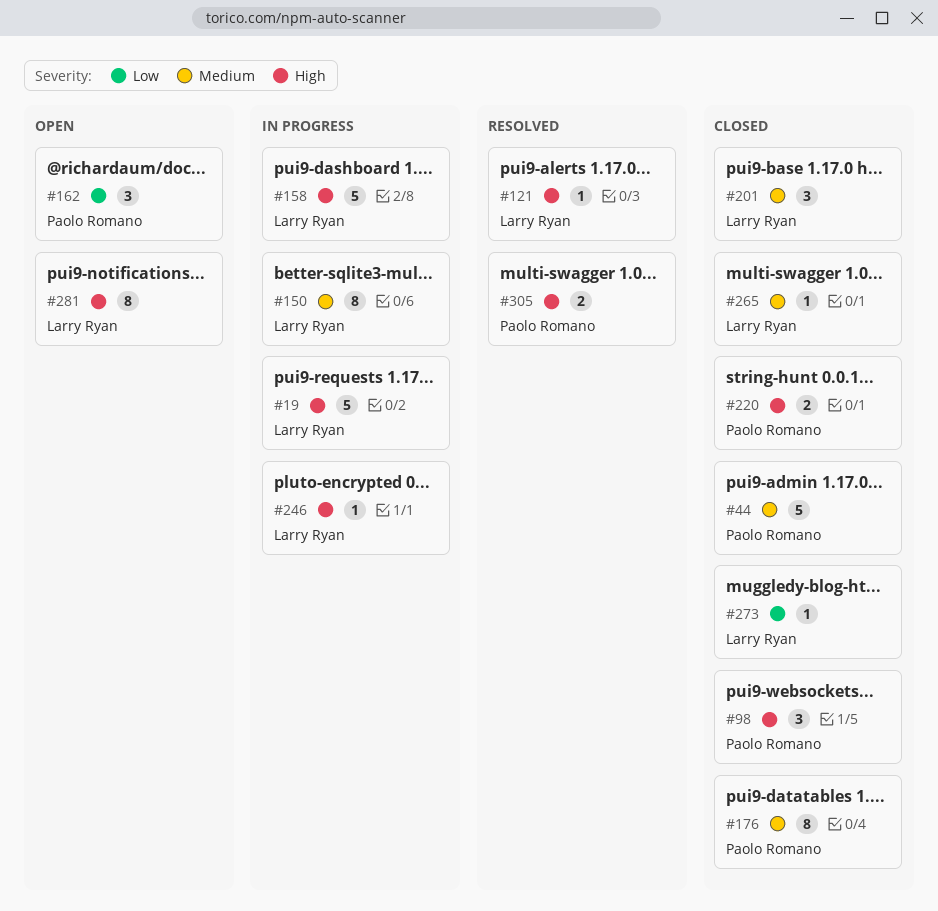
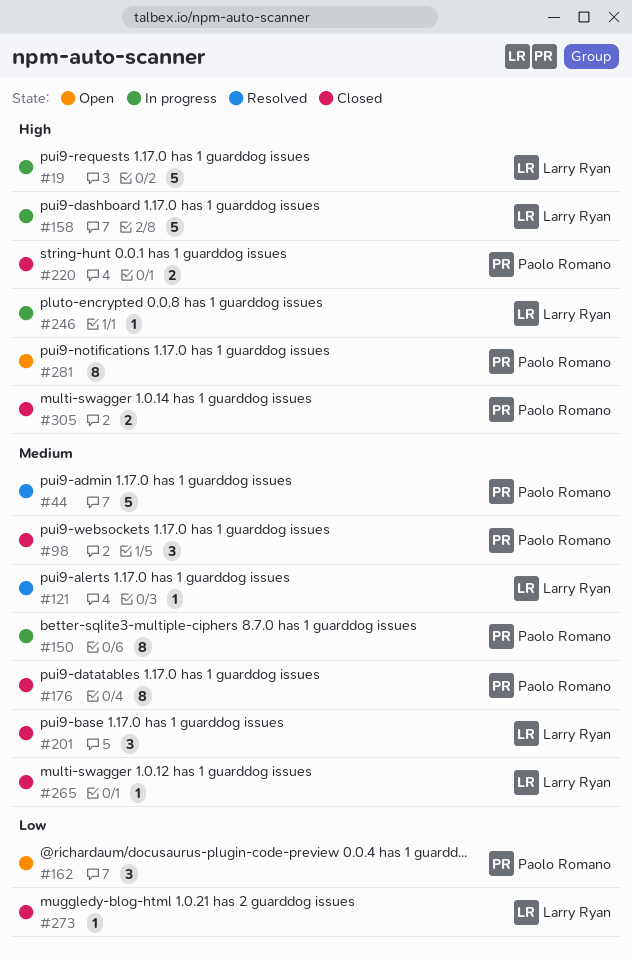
#44, status: Closed -> Resolved
#98, priority: High -> Medium
#121, priority: High -> Medium
#150, owner: Larry Ryan -> Paolo Romano
#281, owner: Larry Ryan -> Paolo Romano
#305, status: Resolved -> Closed

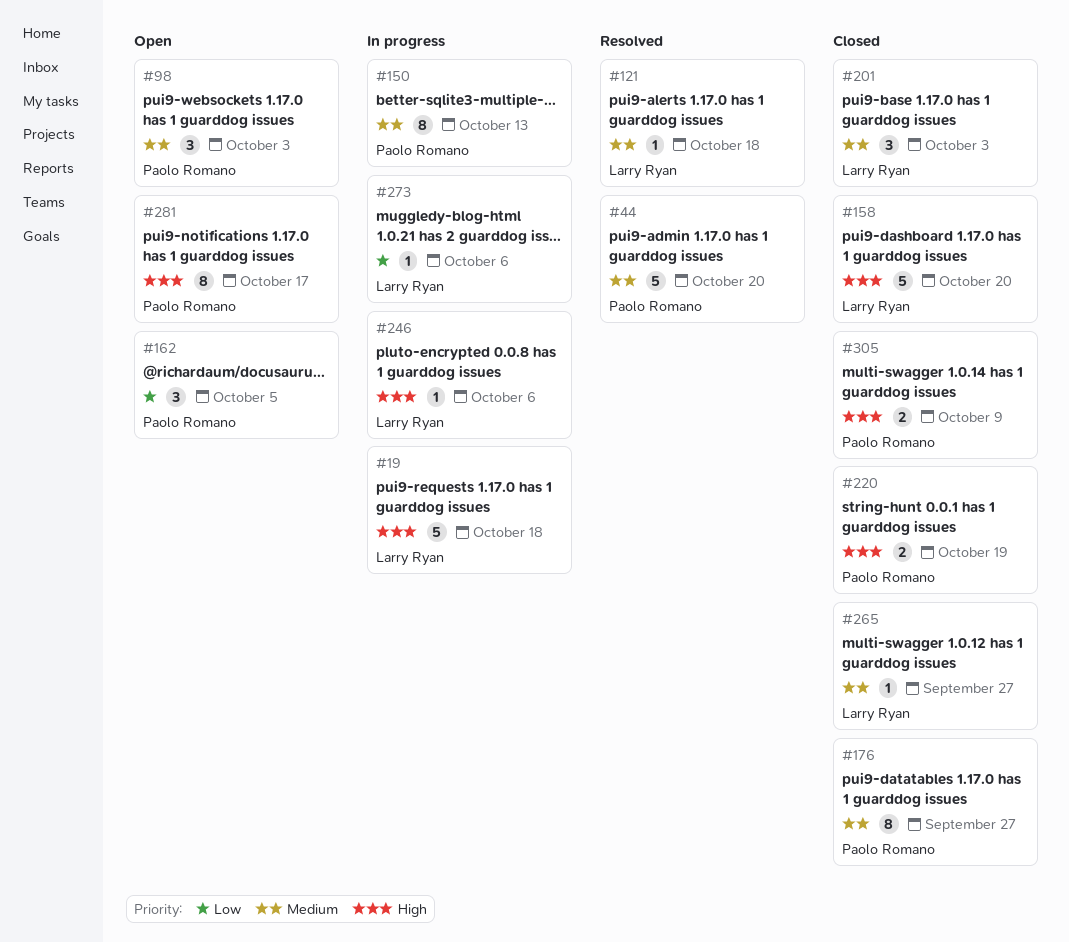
#98, status: Closed -> Open
#158, status: In progress -> Closed
#273, status: Closed -> In progress

